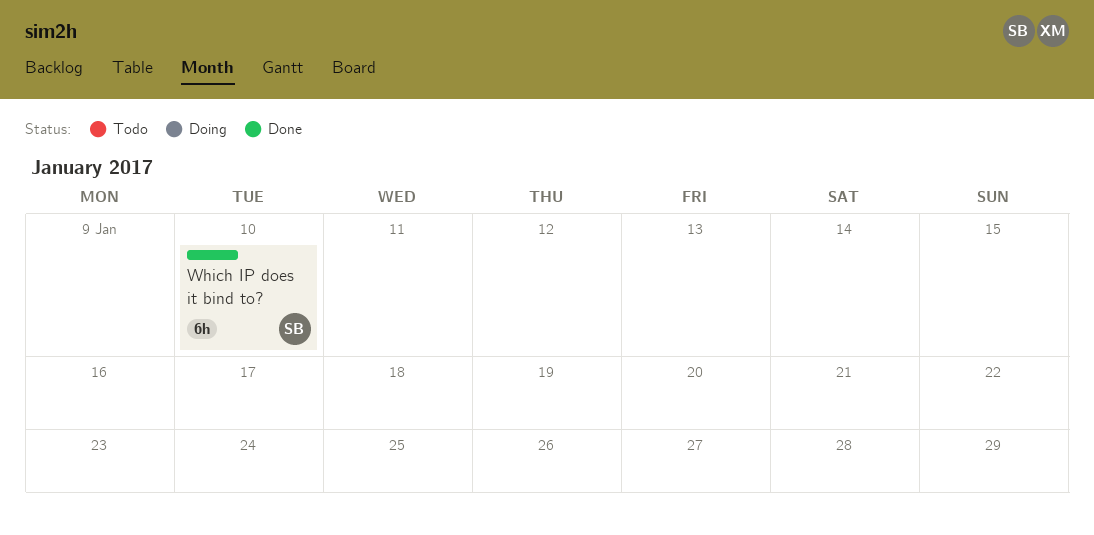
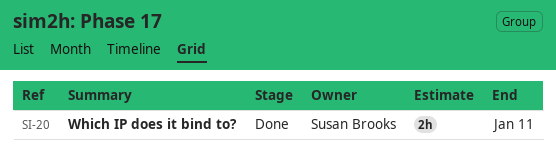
Which IP does it bind to?, estimate: 6h -> 2h
Which IP does it bind to?, due: Jan 10 -> Jan 11

